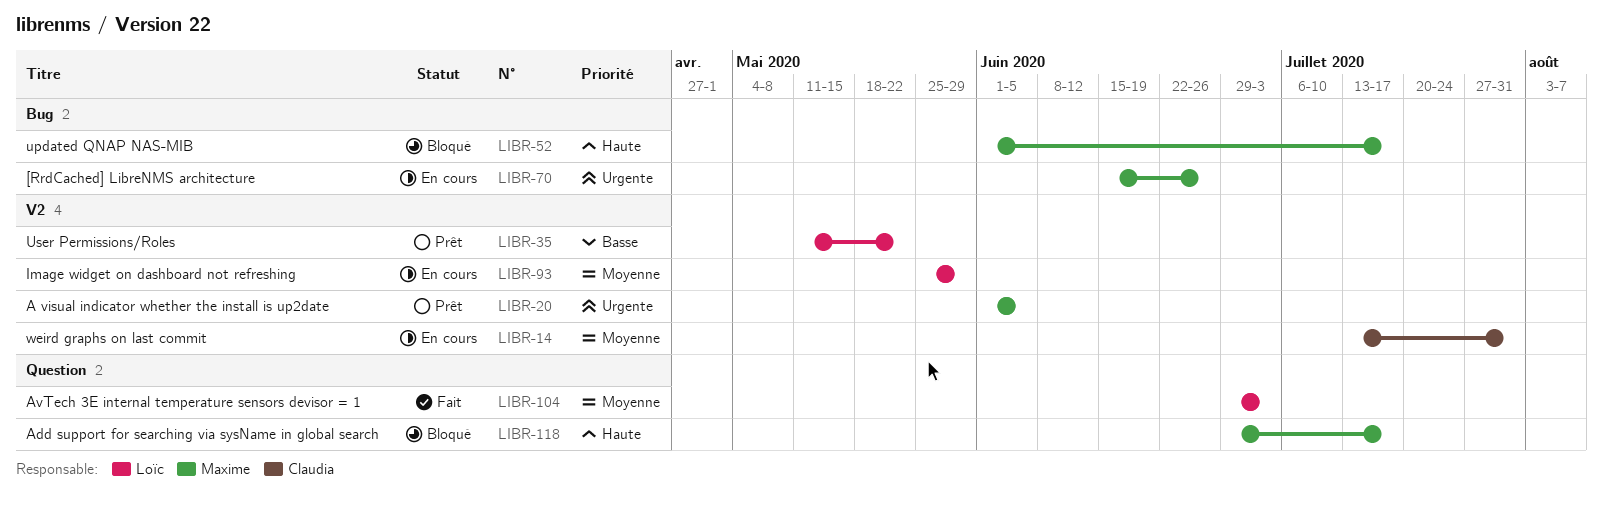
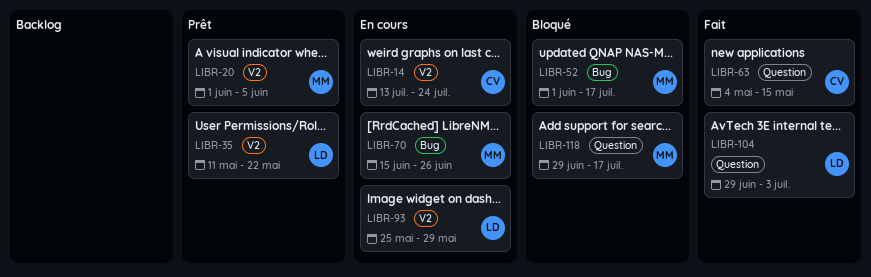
LIBR-14, due: Jul 31 -> Jul 24
LIBR-63: none -> present

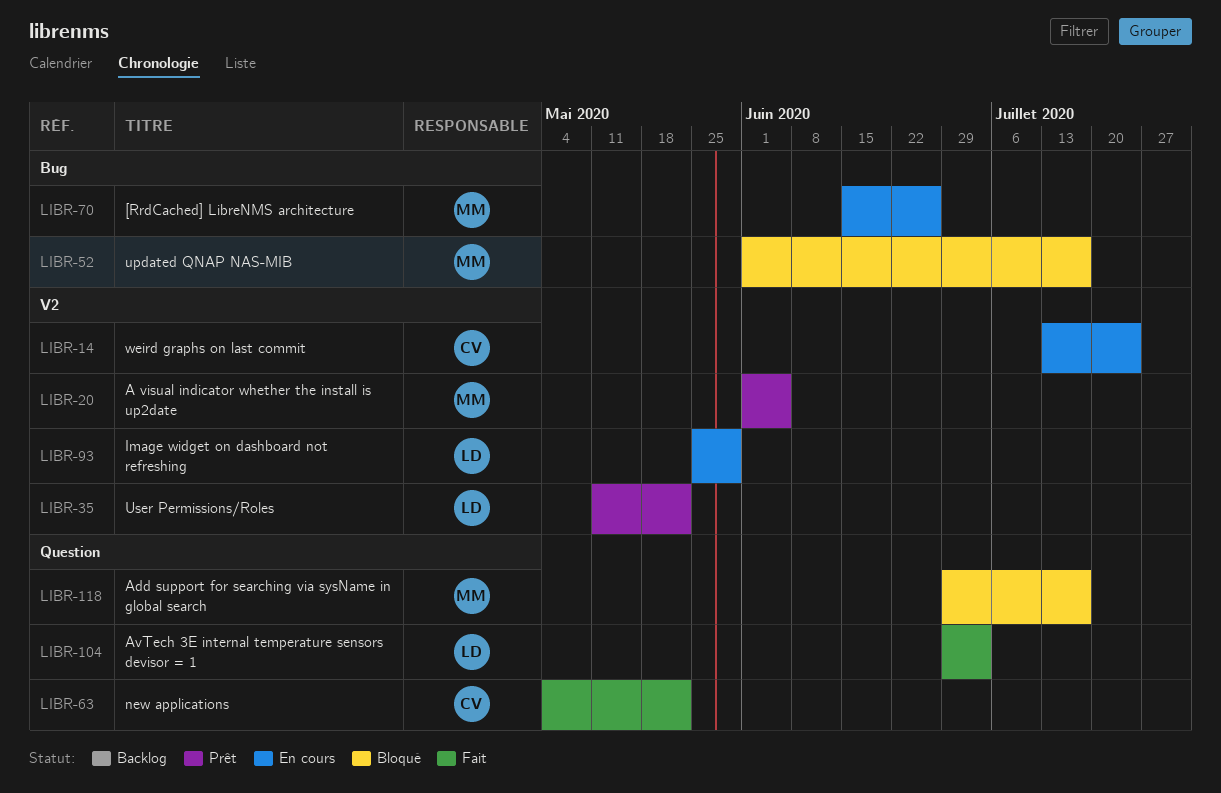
LIBR-63, due: May 15 -> May 22

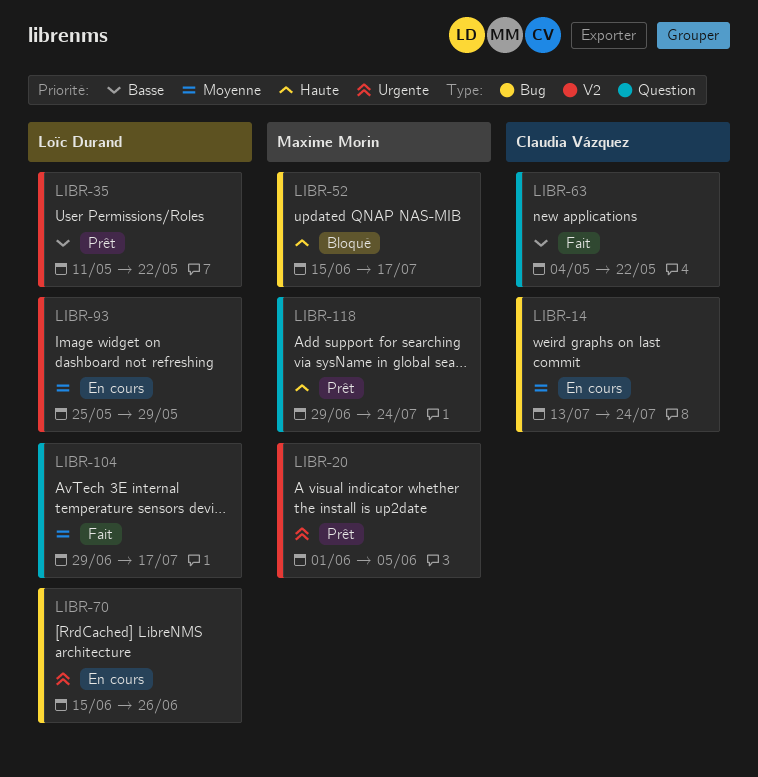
LIBR-14, label: V2 -> Bug
LIBR-52, start: Jun 1 -> Jun 15
LIBR-70, owner: Maxime Morin -> Loïc Durand
LIBR-104, due: Jul 3 -> Jul 17
LIBR-118, status: Bloqué -> Prêt
LIBR-118, due: Jul 17 -> Jul 24

